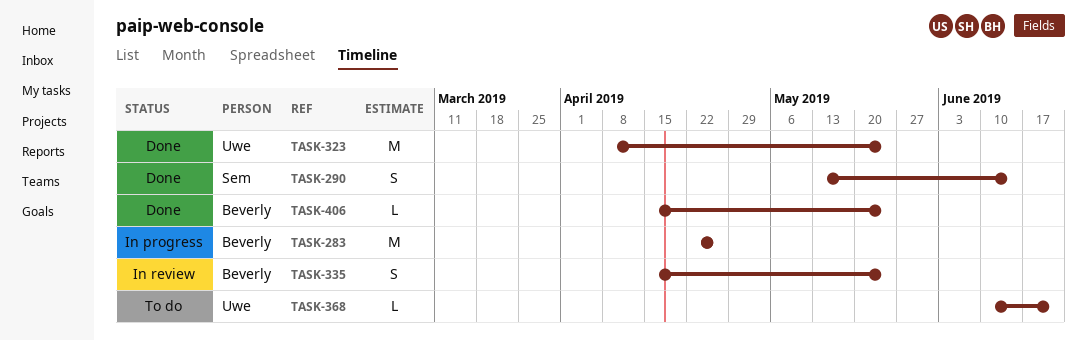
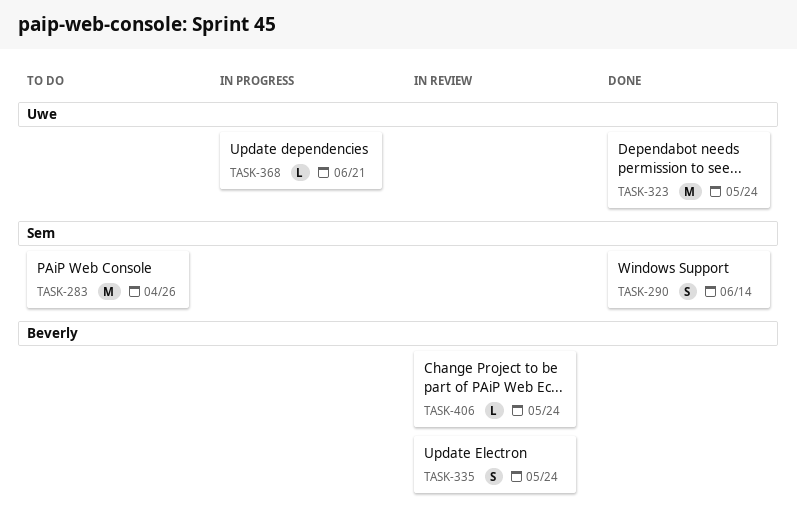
TASK-283, status: In progress -> To do
TASK-283, owner: Beverly -> Sem
TASK-368, status: To do -> In progress
TASK-406, status: Done -> In review

